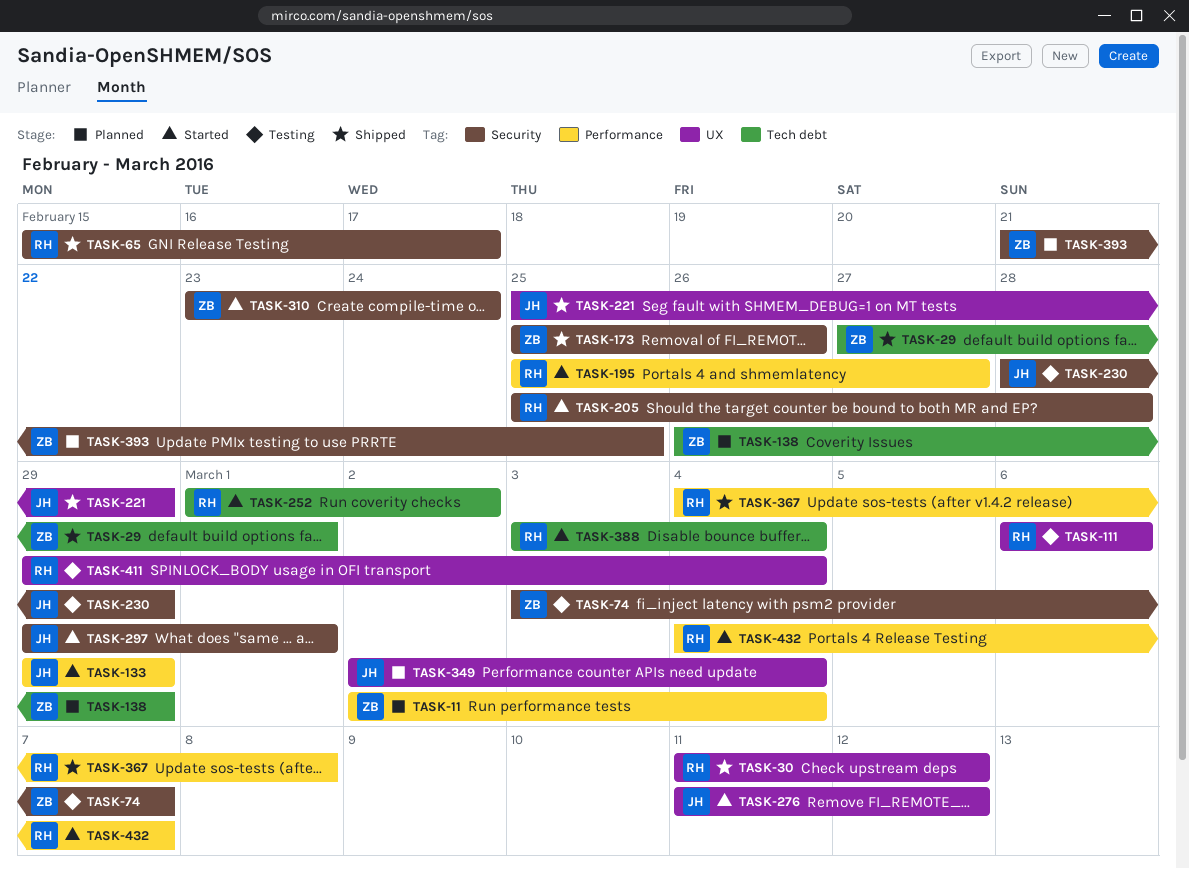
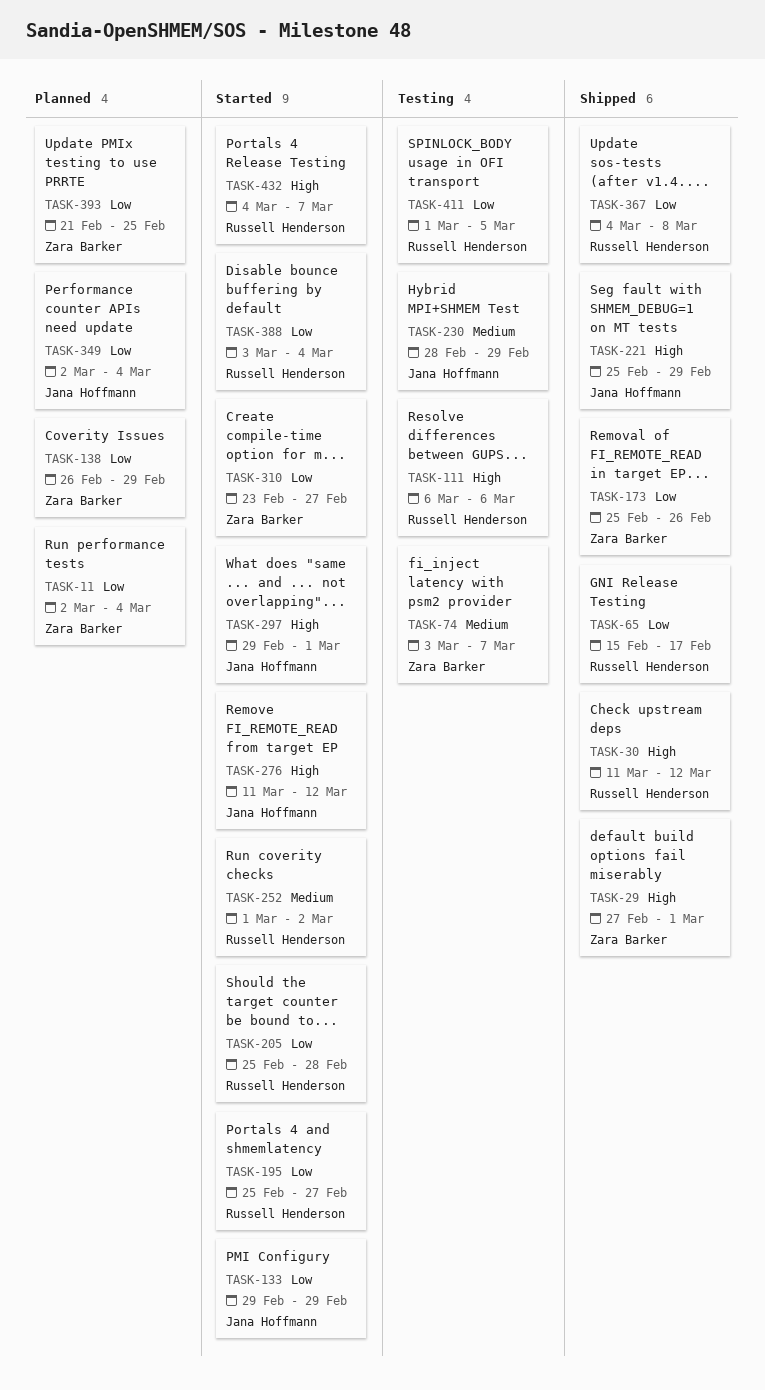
TASK-310, due: Feb 24 -> Feb 27
TASK-411, start: Feb 29 -> Mar 1
TASK-411, due: Mar 4 -> Mar 5

